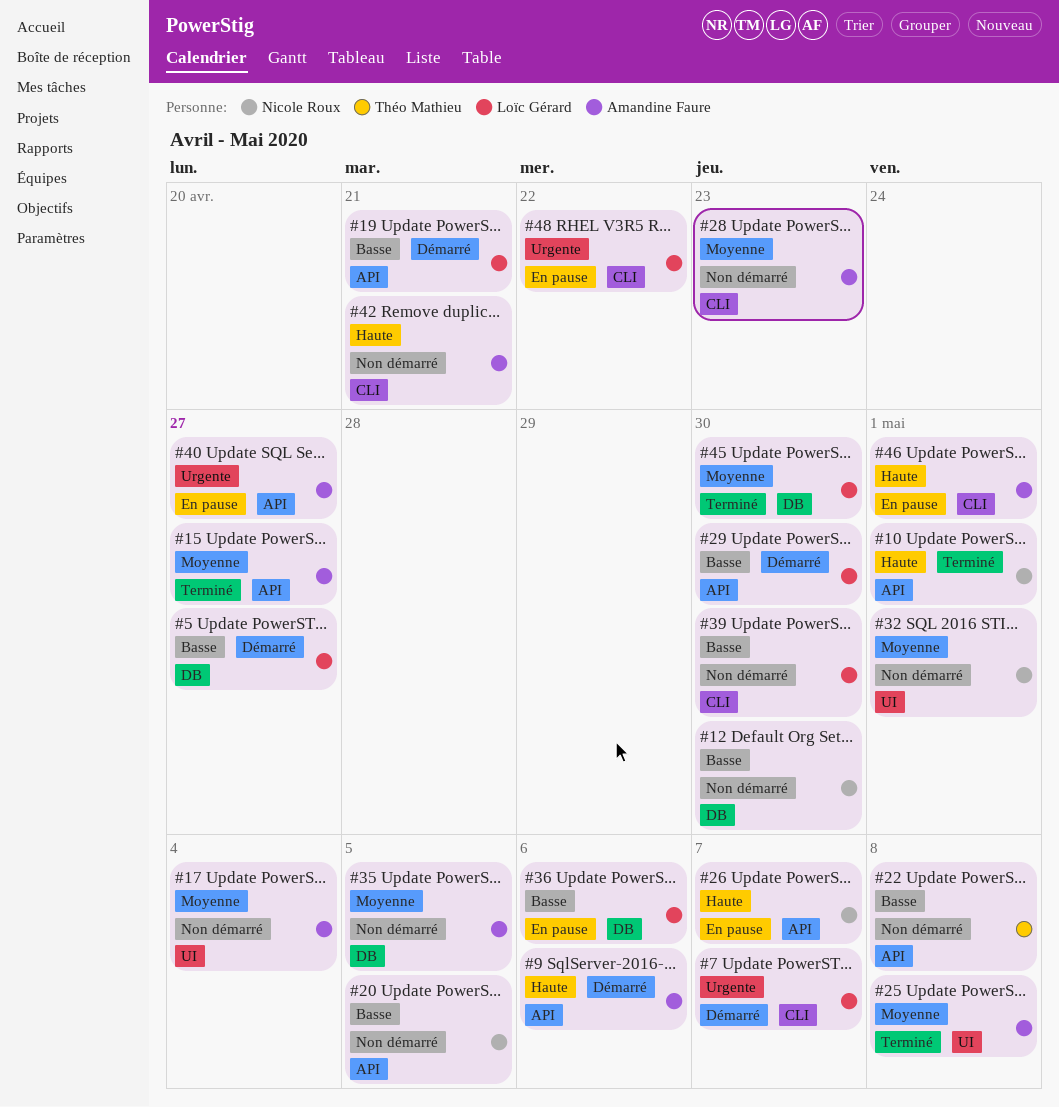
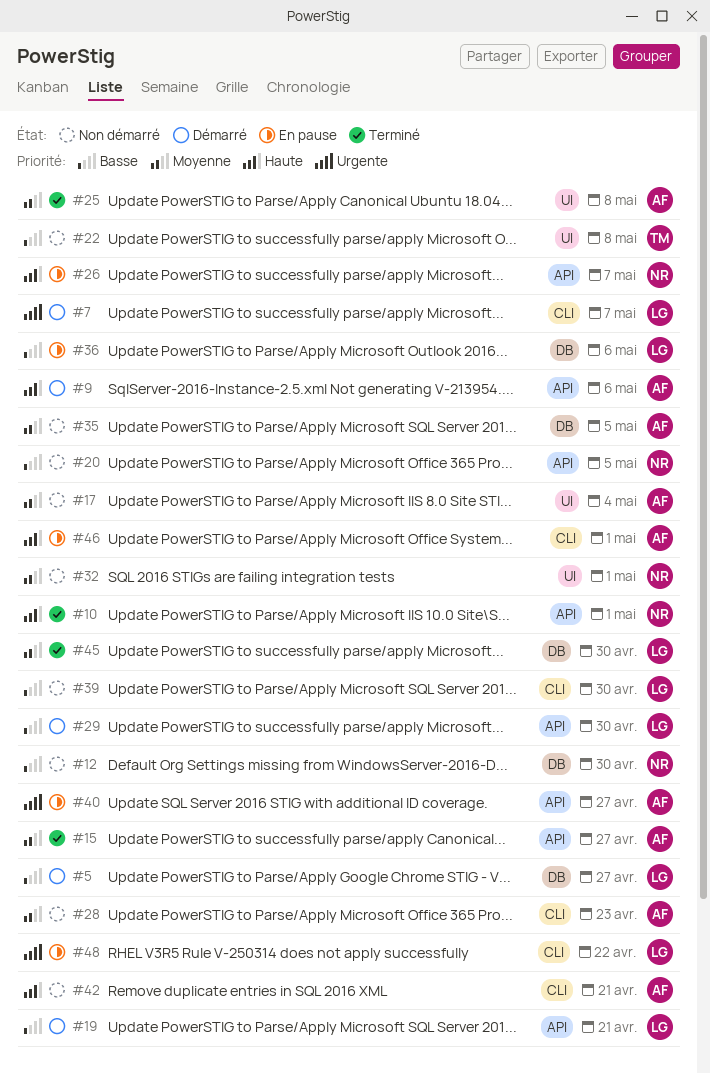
#22, label: API -> UI

